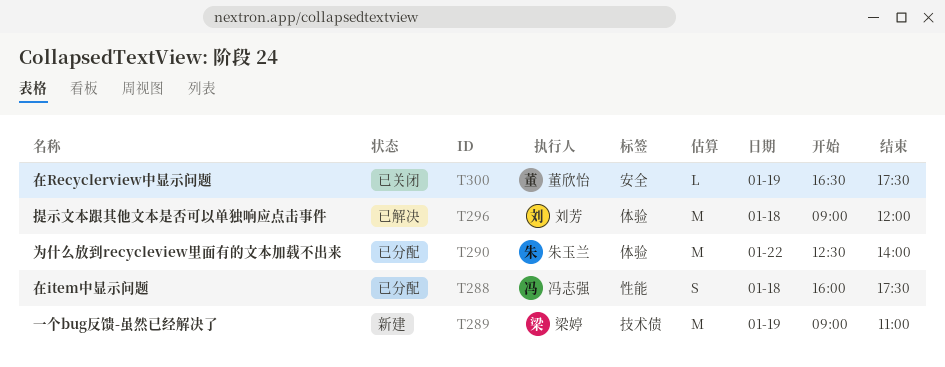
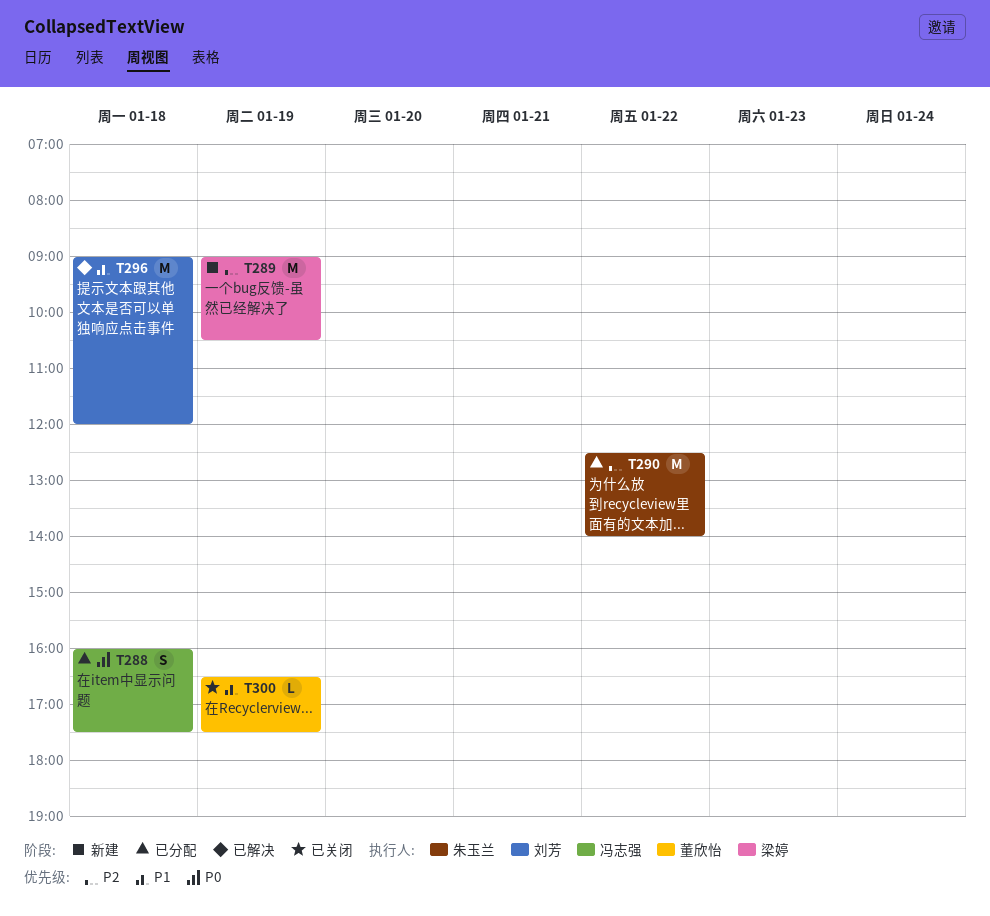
T289, ends: 11:00 -> 10:30

